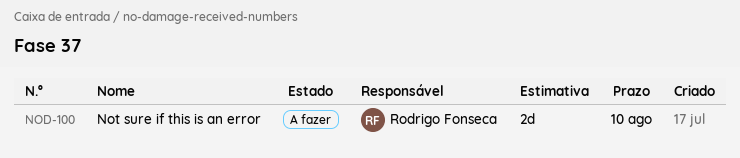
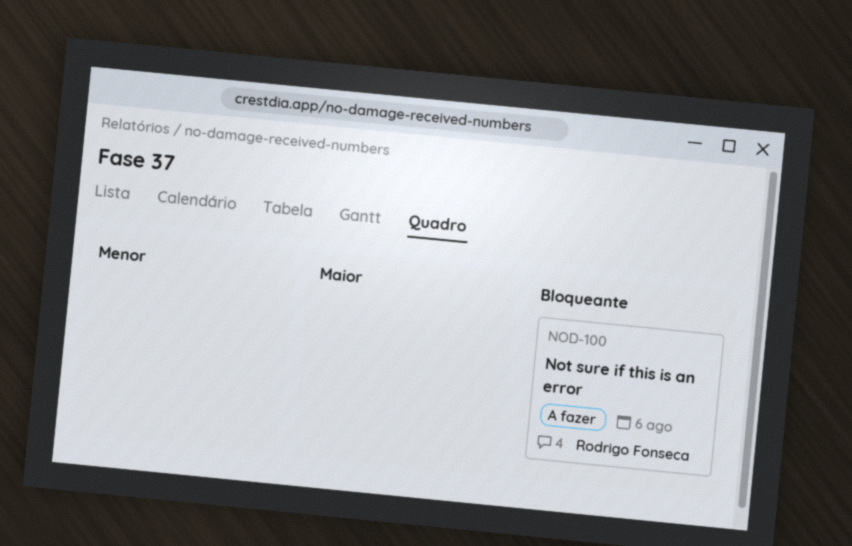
NOD-100, due: Aug 10 -> Aug 6

